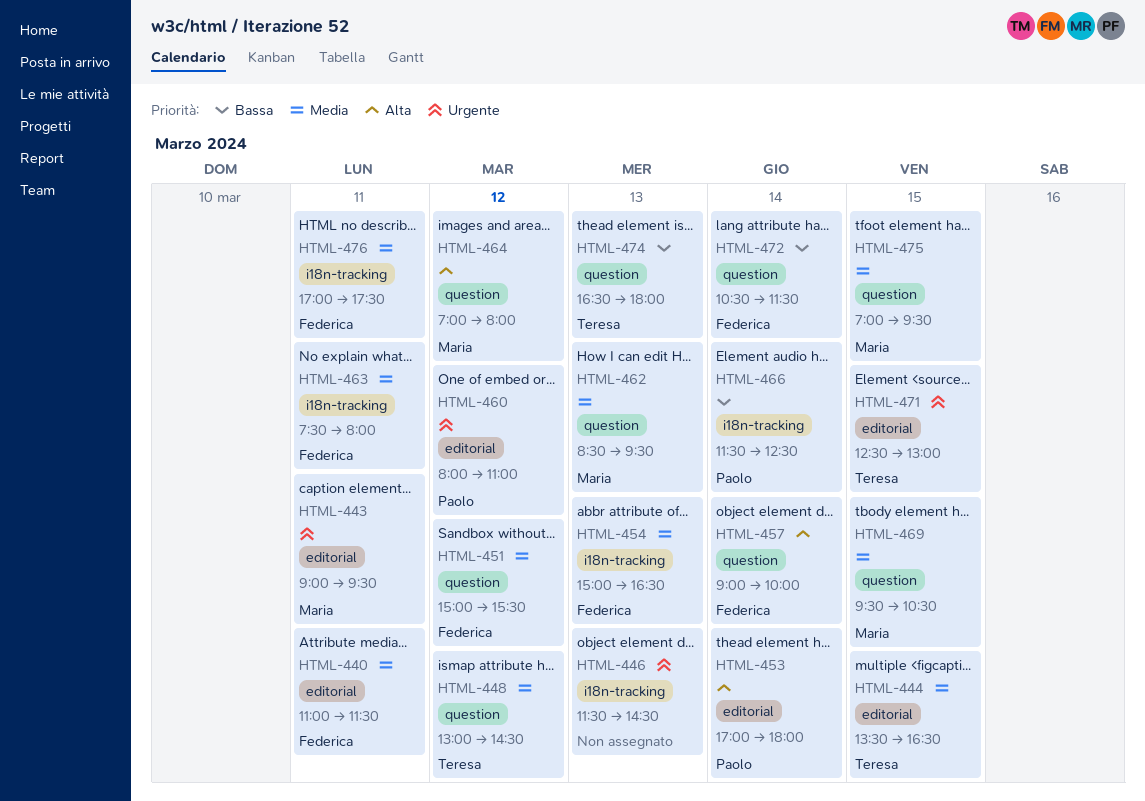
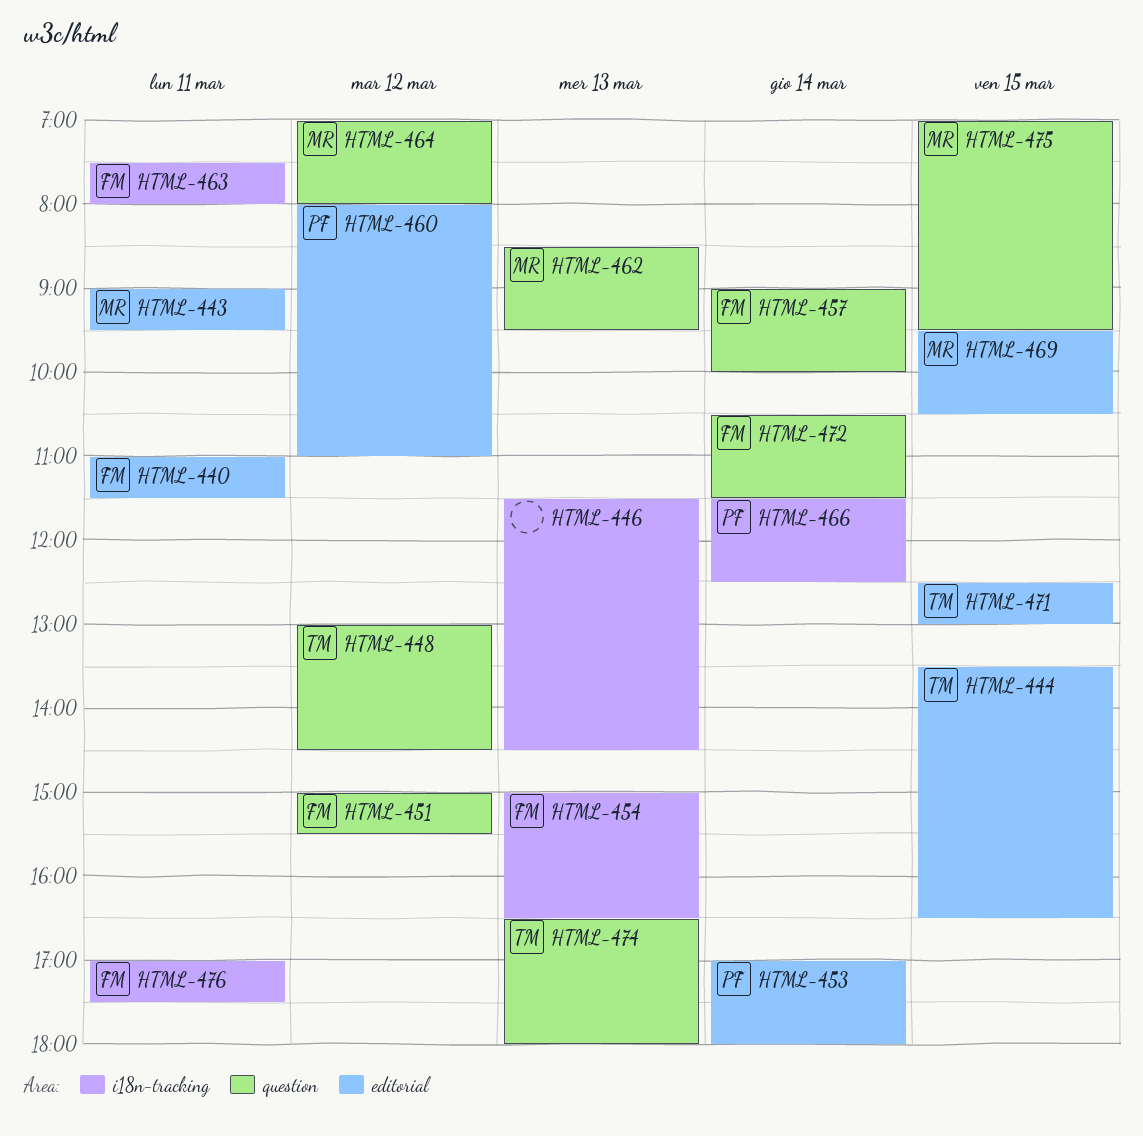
HTML-469, label: question -> editorial

